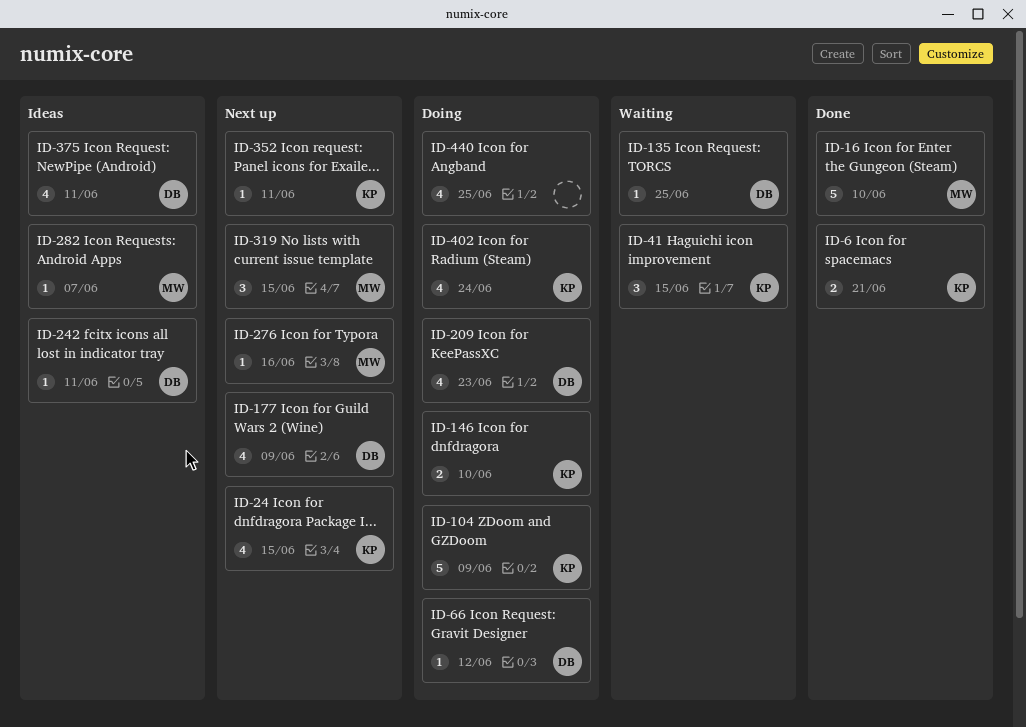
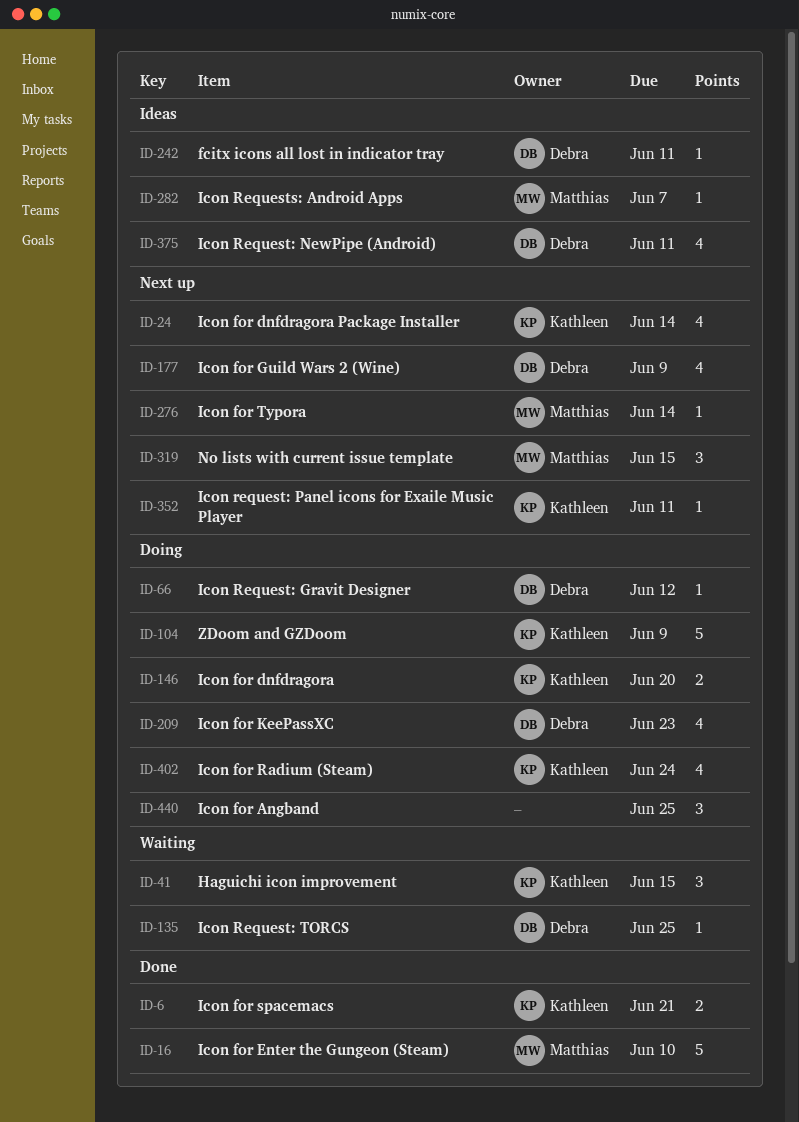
ID-24, due: Jun 15 -> Jun 14
ID-146, due: Jun 10 -> Jun 20
ID-276, due: Jun 16 -> Jun 14
ID-440, estimate: 4 -> 3

